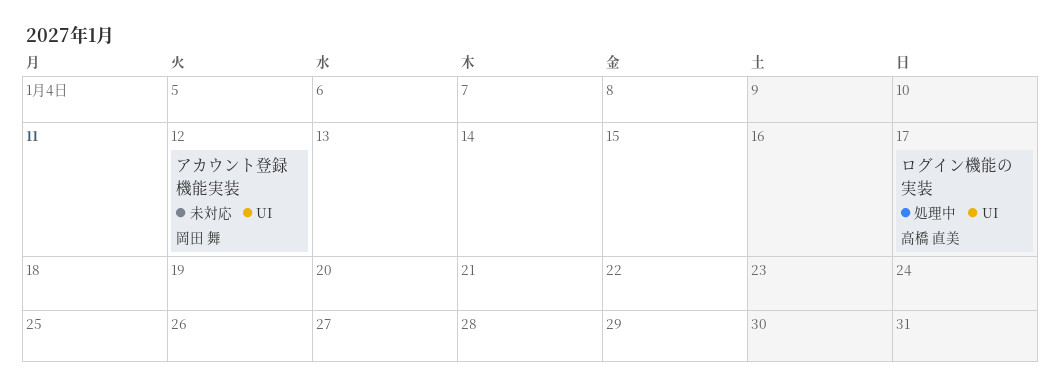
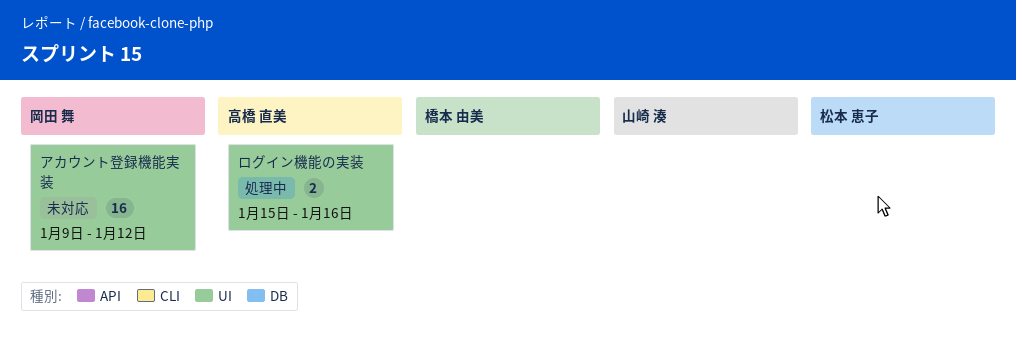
ログイン機能の実装, due: Jan 17 -> Jan 16

